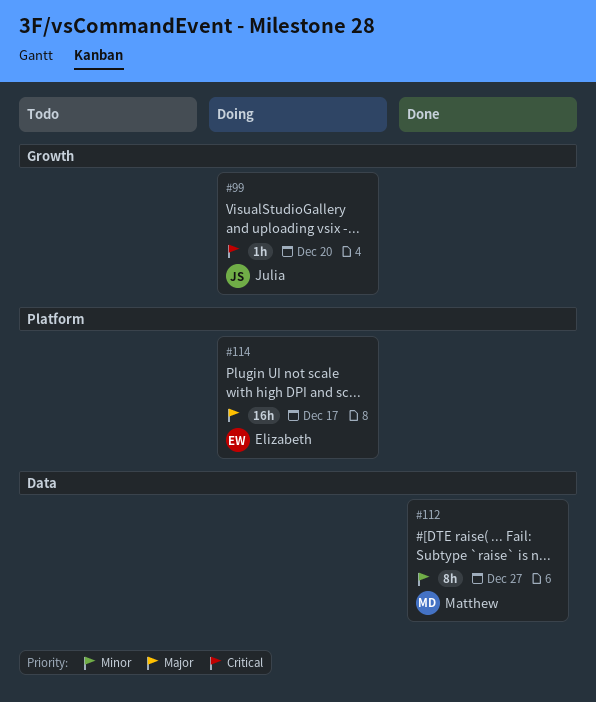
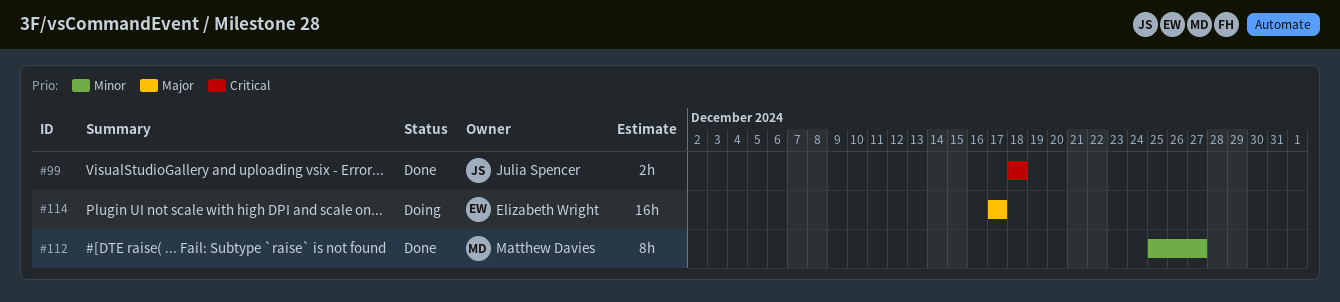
#99, status: Doing -> Done
#99, estimate: 1h -> 2h
#99, due: Dec 20 -> Dec 18

